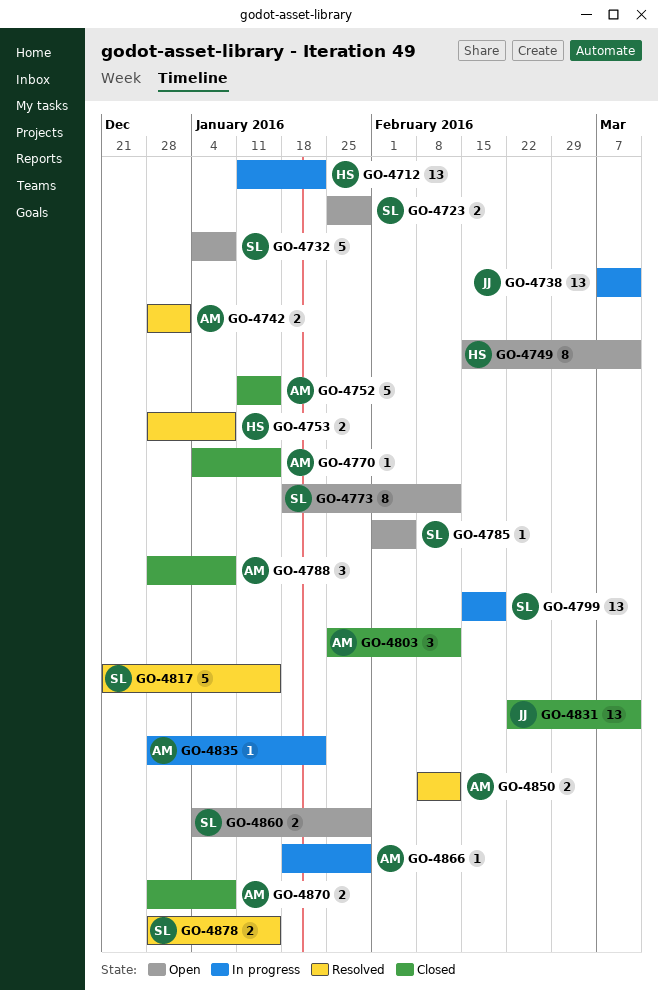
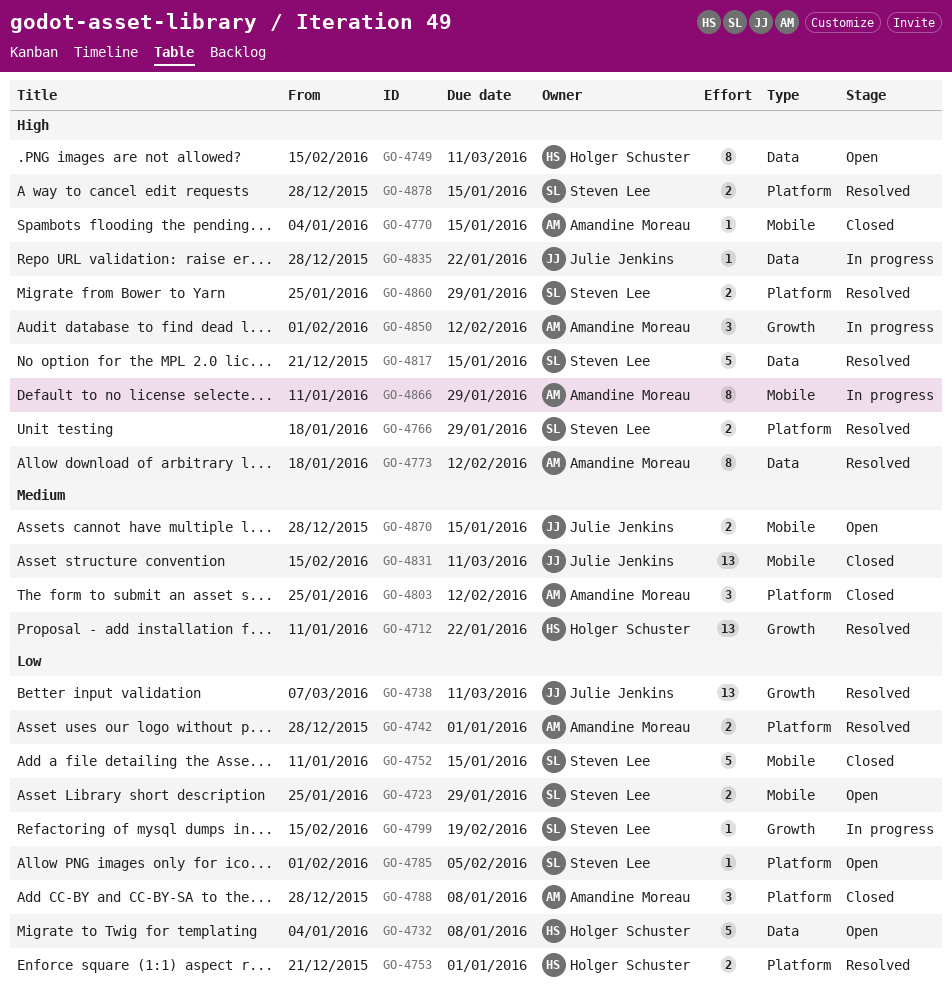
GO-4712, status: In progress -> Resolved
GO-4732, owner: Steven Lee -> Holger Schuster
GO-4738, status: In progress -> Resolved
GO-4752, owner: Amandine Moreau -> Steven Lee
GO-4753, start: Dec 28 -> Dec 21
GO-4753, due: Jan 8 -> Jan 1
GO-4766: none -> present
GO-4773, status: Open -> Resolved
GO-4773, owner: Steven Lee -> Amandine Moreau
GO-4799, estimate: 13 -> 1
GO-4831, start: Feb 22 -> Feb 15
GO-4835, owner: Amandine Moreau -> Julie Jenkins
GO-4850, status: Resolved -> In progress
GO-4850, estimate: 2 -> 3
GO-4850, start: Feb 8 -> Feb 1
GO-4860, status: Open -> Resolved
GO-4860, start: Jan 4 -> Jan 25
GO-4866, estimate: 1 -> 8
GO-4866, start: Jan 18 -> Jan 11
GO-4870, status: Closed -> Open
GO-4870, owner: Amandine Moreau -> Julie Jenkins
GO-4870, due: Jan 8 -> Jan 15

